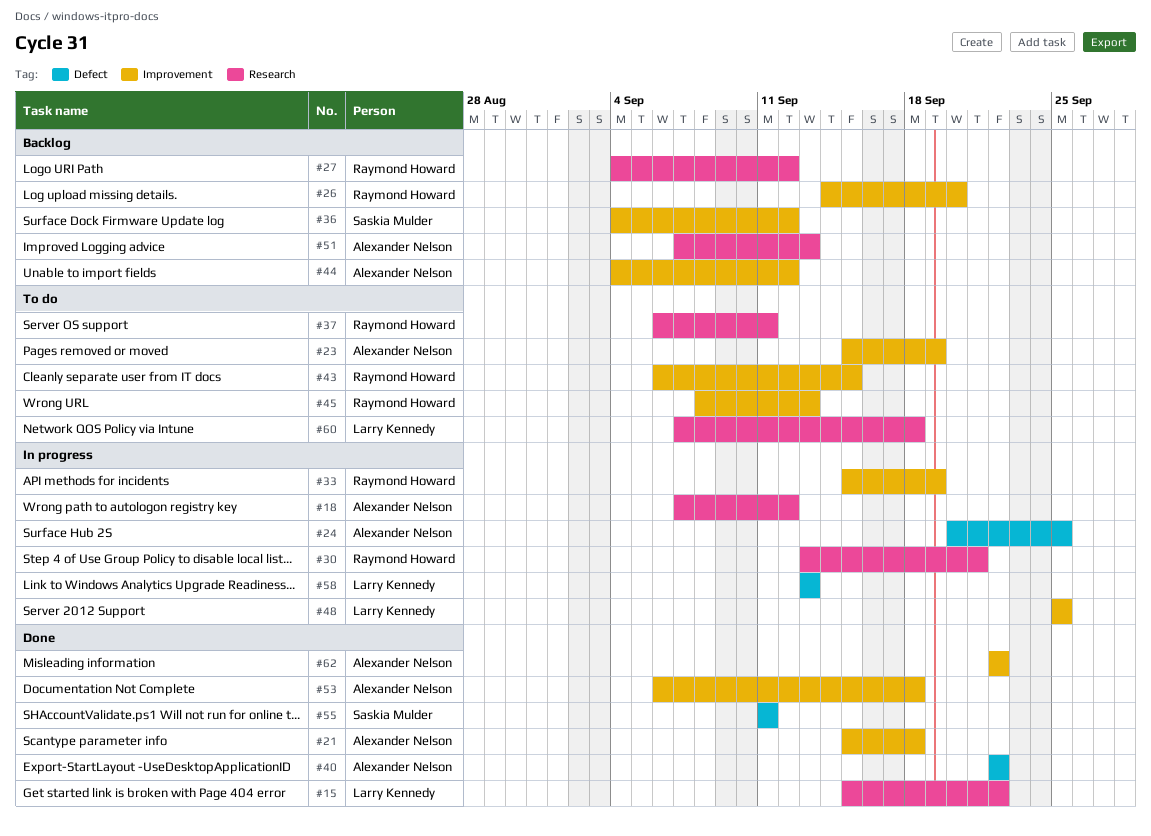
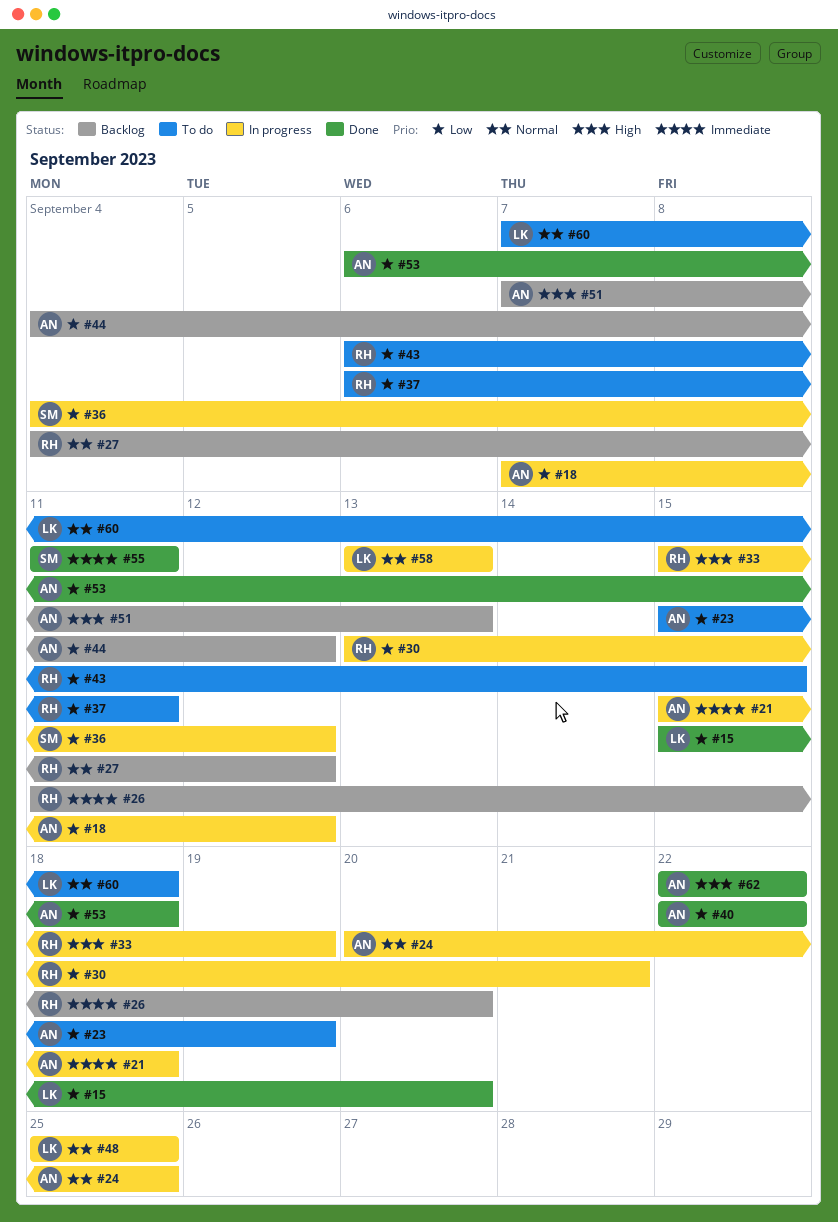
#15, due: Sep 22 -> Sep 20
#21, status: Done -> In progress
#26, start: Sep 14 -> Sep 11
#36, status: Backlog -> In progress
#45: present -> none

